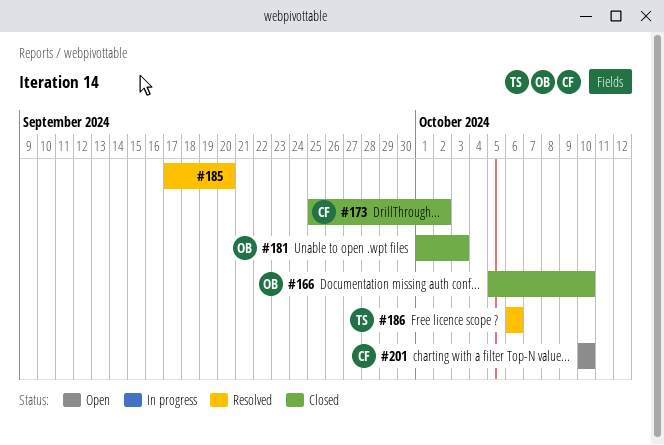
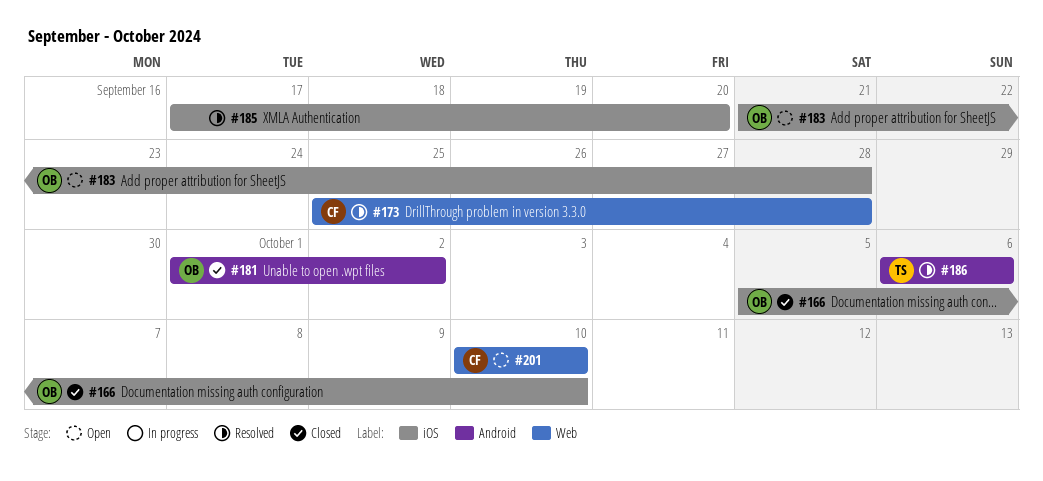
#173, status: Closed -> Resolved
#173, due: Oct 2 -> Sep 28
#181, due: Oct 3 -> Oct 2
#183: none -> present

